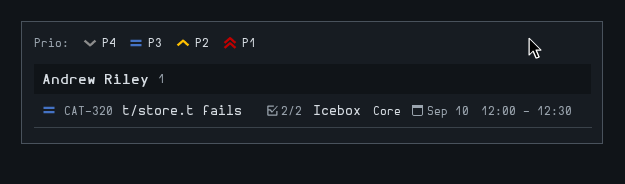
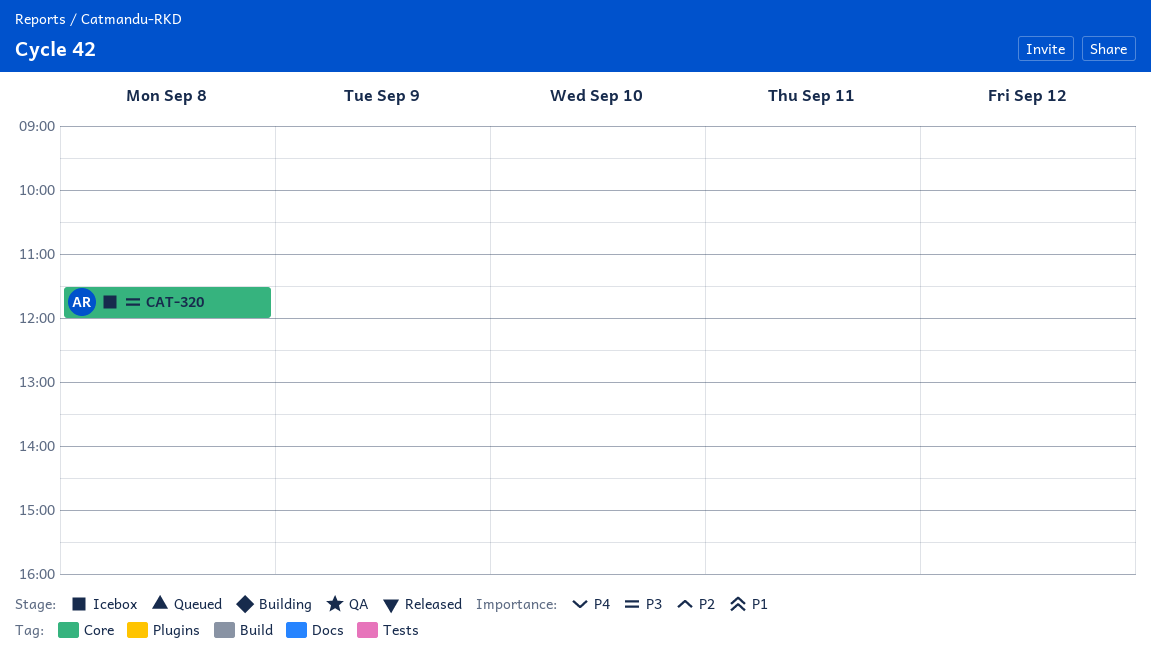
CAT-320, day: Sep 10 -> Sep 8
CAT-320, begins: 12:00 -> 11:30
CAT-320, ends: 12:30 -> 12:00

